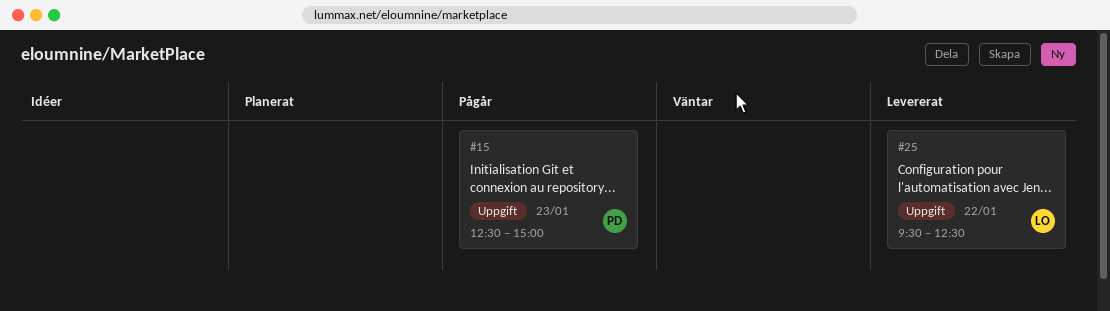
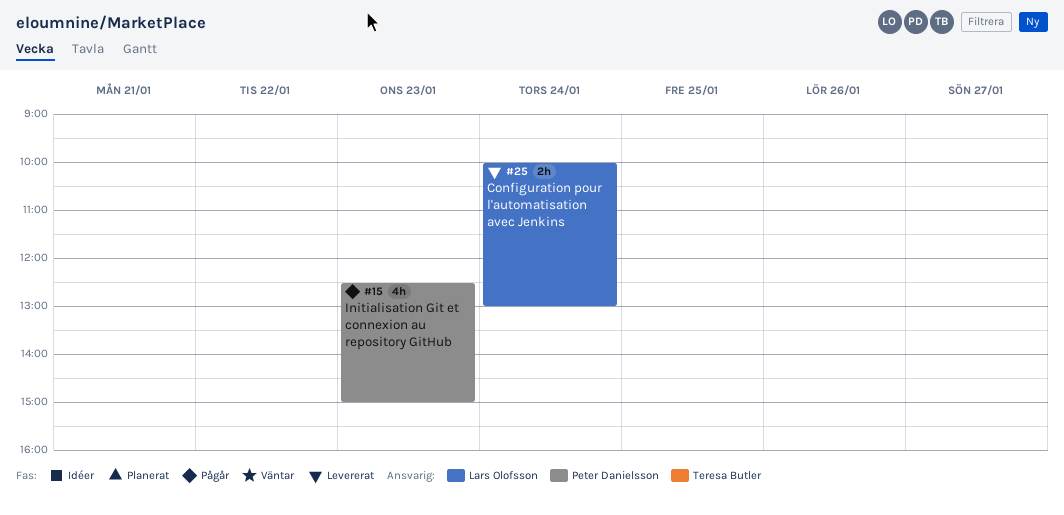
#25, day: Jan 22 -> Jan 24
#25, begins: 09:30 -> 10:00
#25, ends: 12:30 -> 13:00

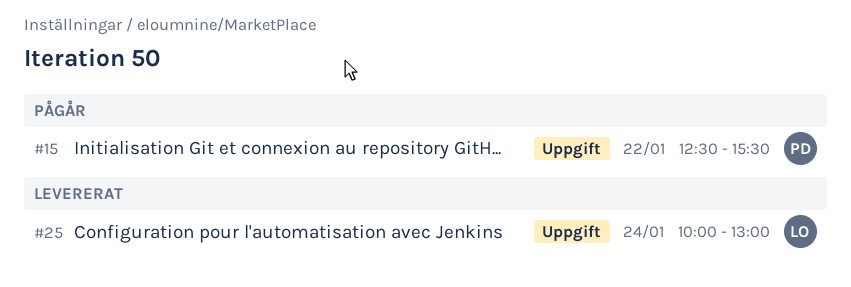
#15, day: Jan 23 -> Jan 22
#15, ends: 15:00 -> 15:30

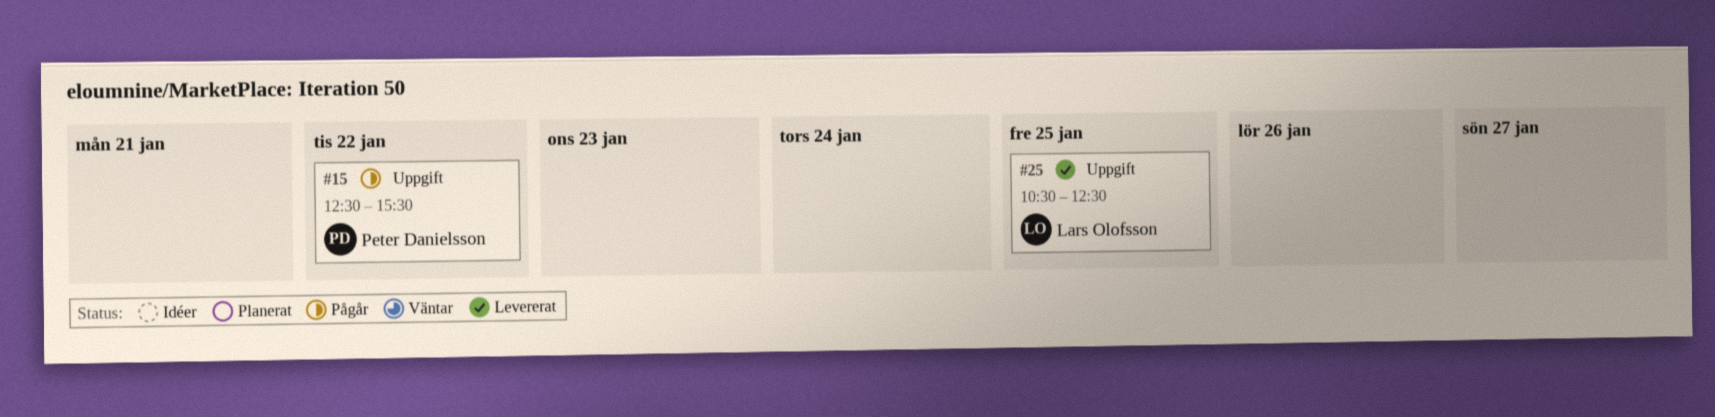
#25, day: Jan 24 -> Jan 25
#25, begins: 10:00 -> 10:30
#25, ends: 13:00 -> 12:30

